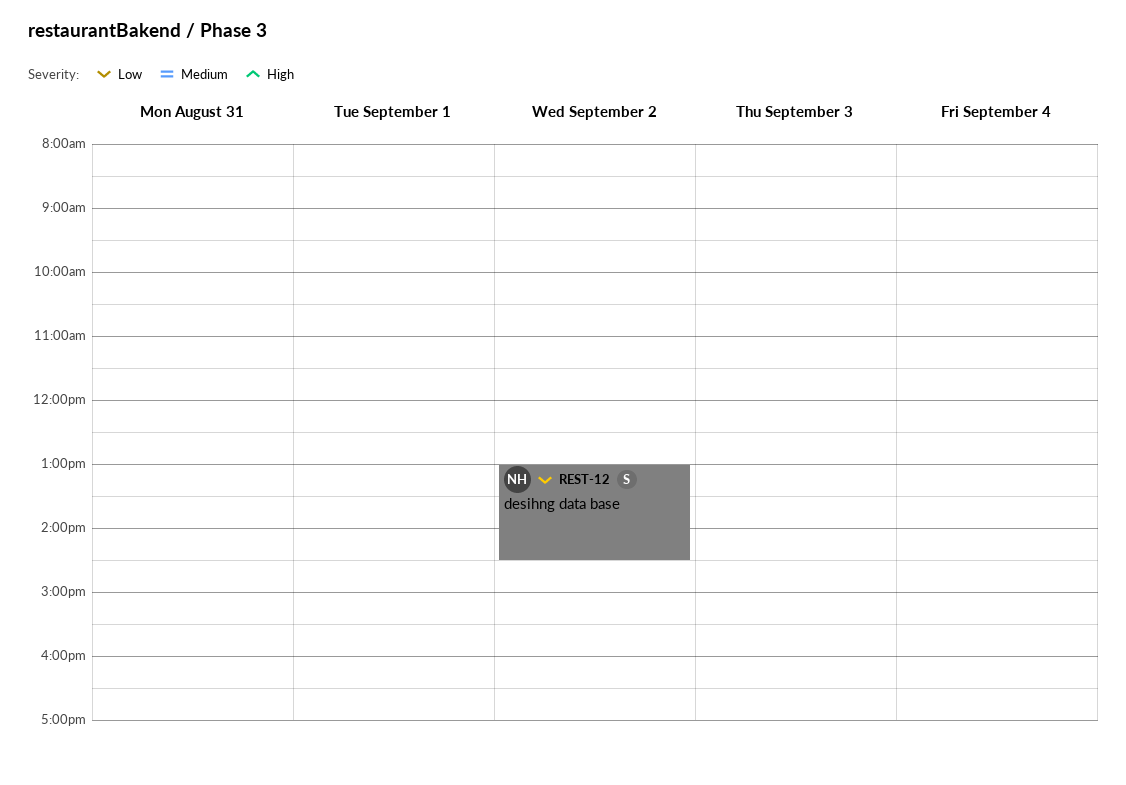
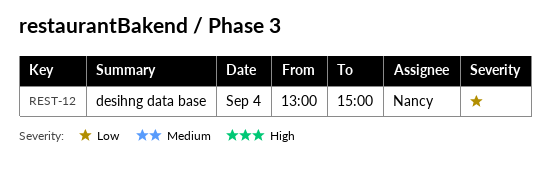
REST-12, day: Sep 2 -> Sep 4
REST-12, ends: 14:30 -> 15:00

